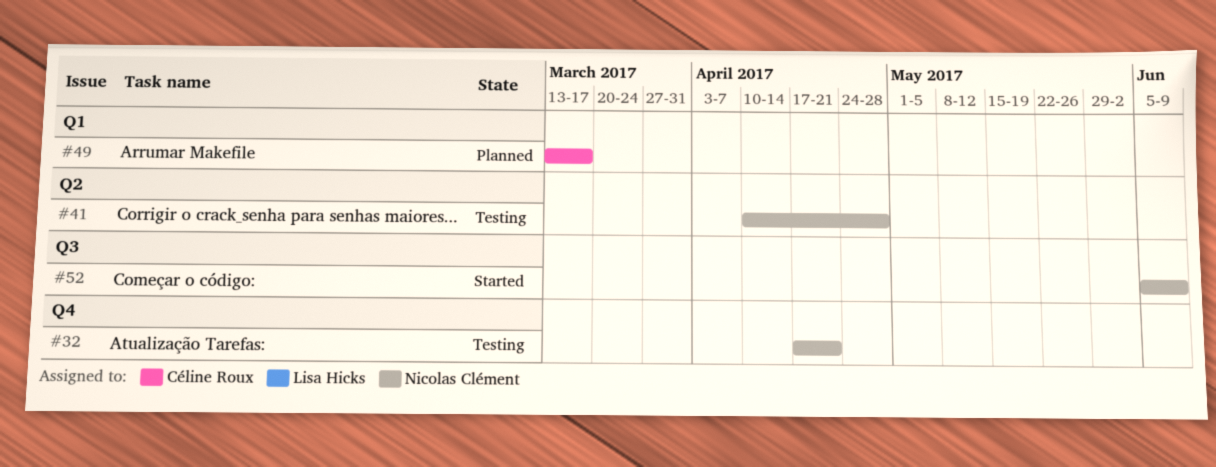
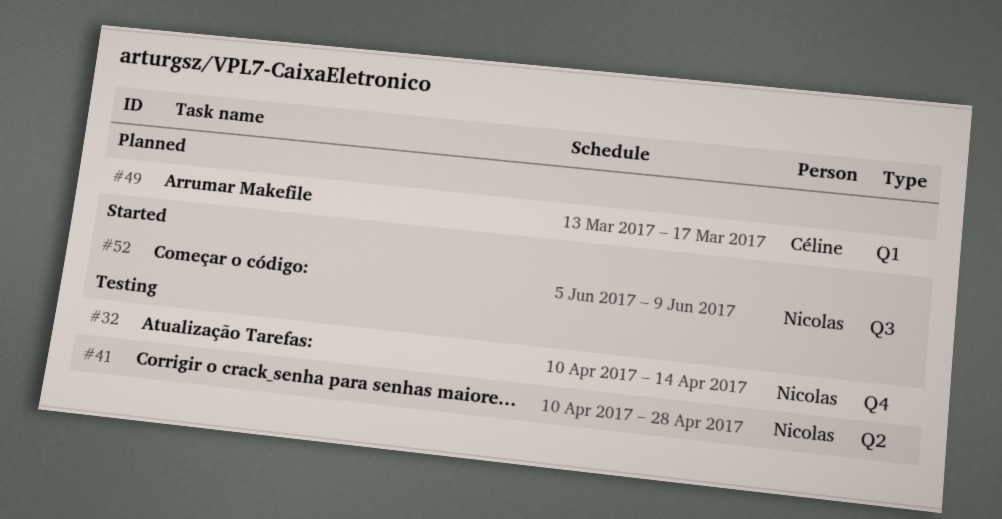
#32, start: Apr 17 -> Apr 10
#32, due: Apr 21 -> Apr 14

